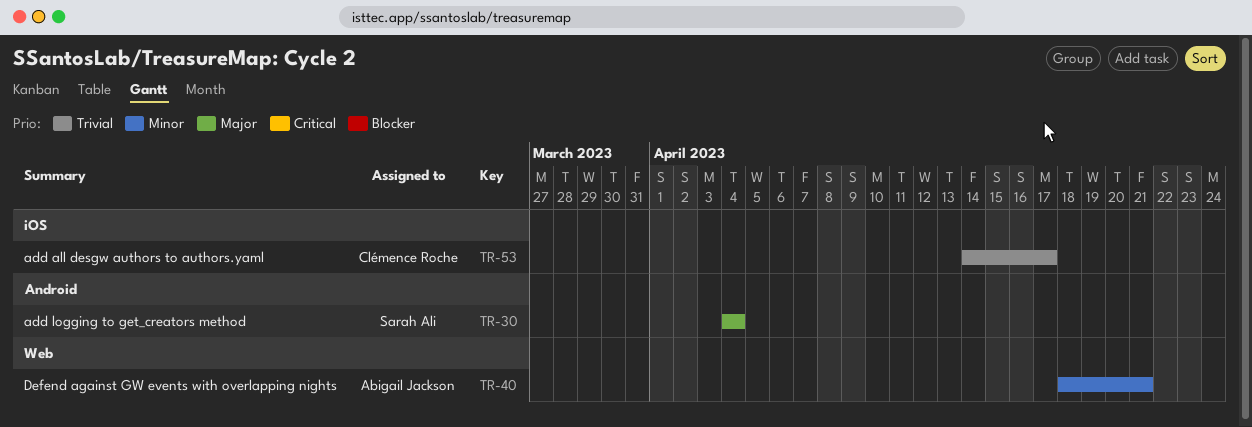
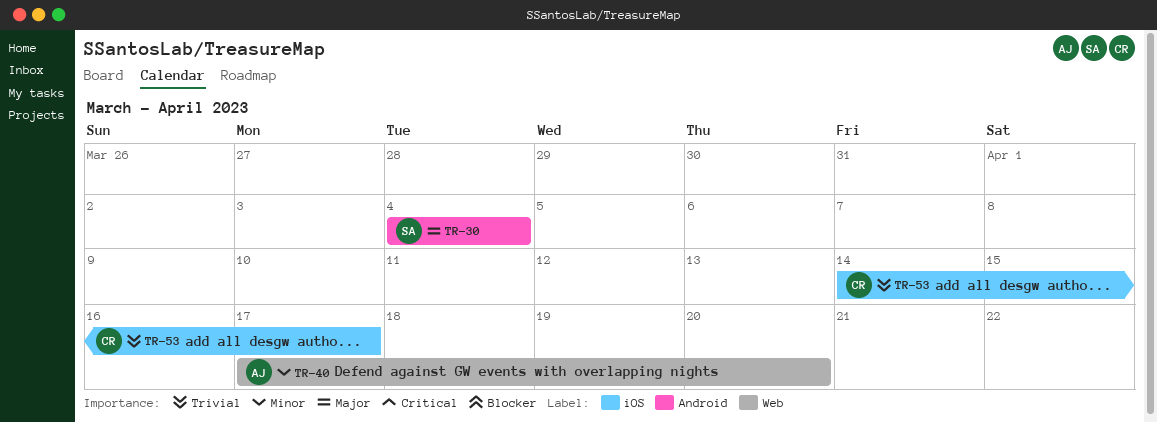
TR-40, start: Apr 18 -> Apr 17
TR-40, due: Apr 21 -> Apr 20

